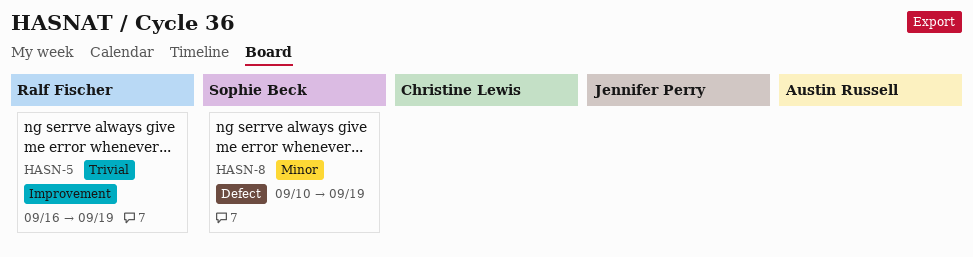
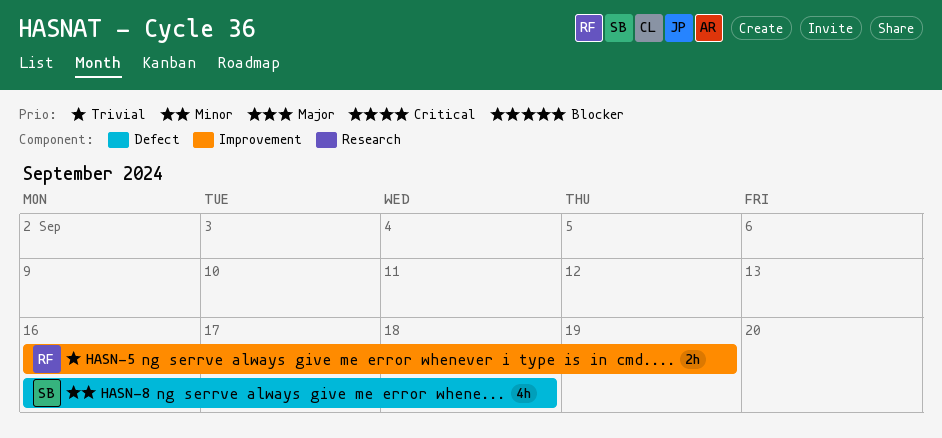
HASN-8, start: Sep 10 -> Sep 16
HASN-8, due: Sep 19 -> Sep 18

